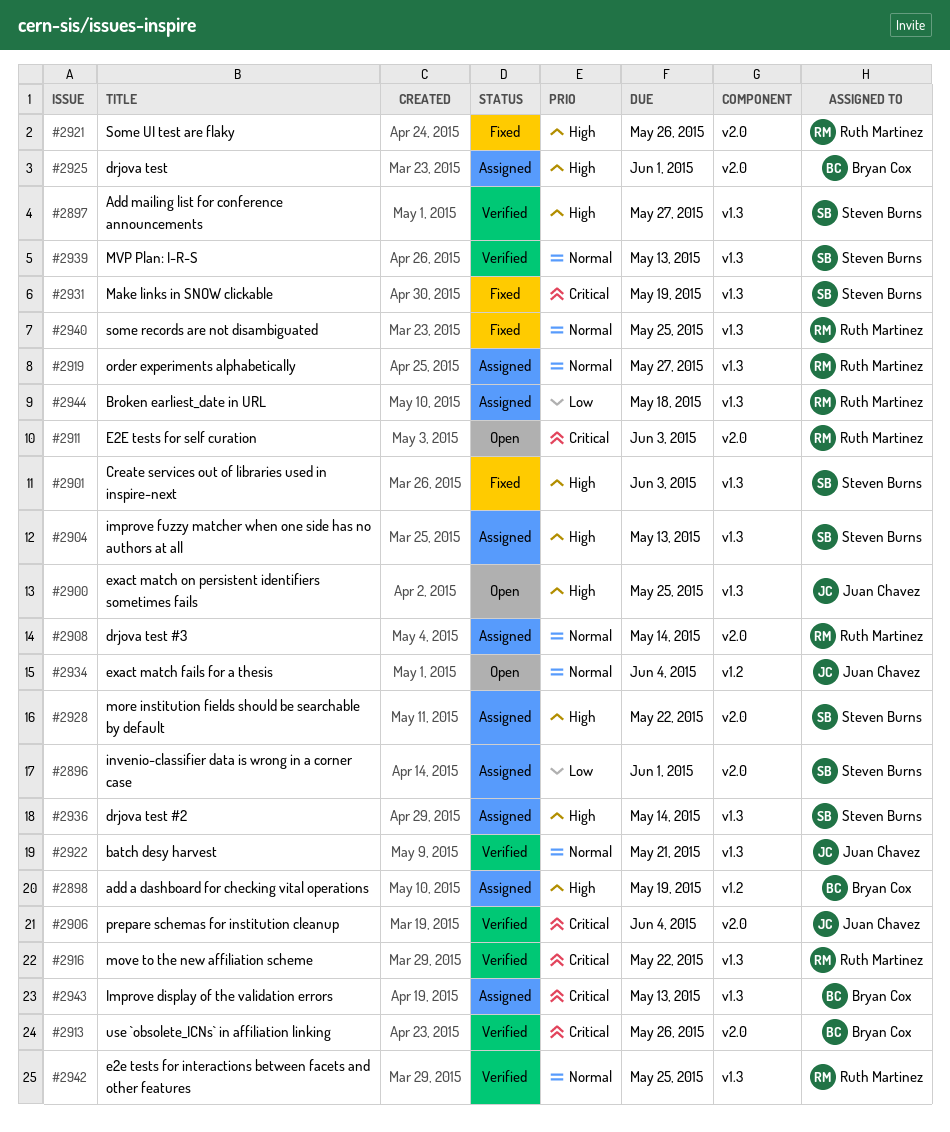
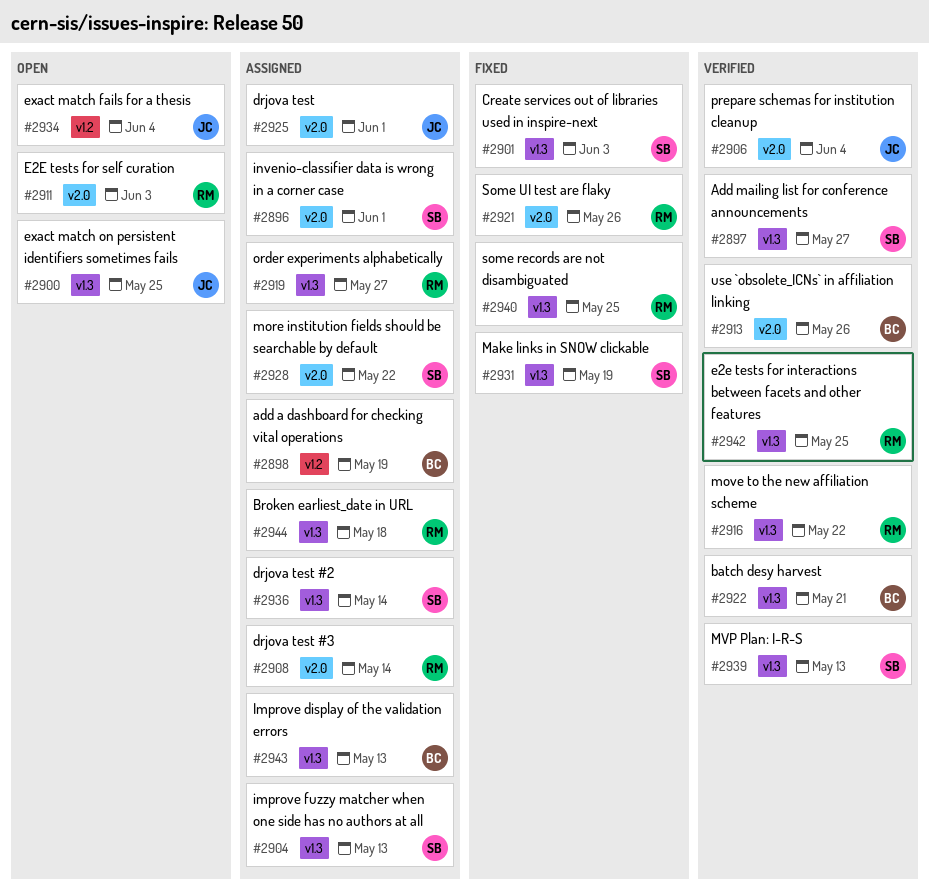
#2922, owner: Juan Chavez -> Bryan Cox
#2925, owner: Bryan Cox -> Juan Chavez

